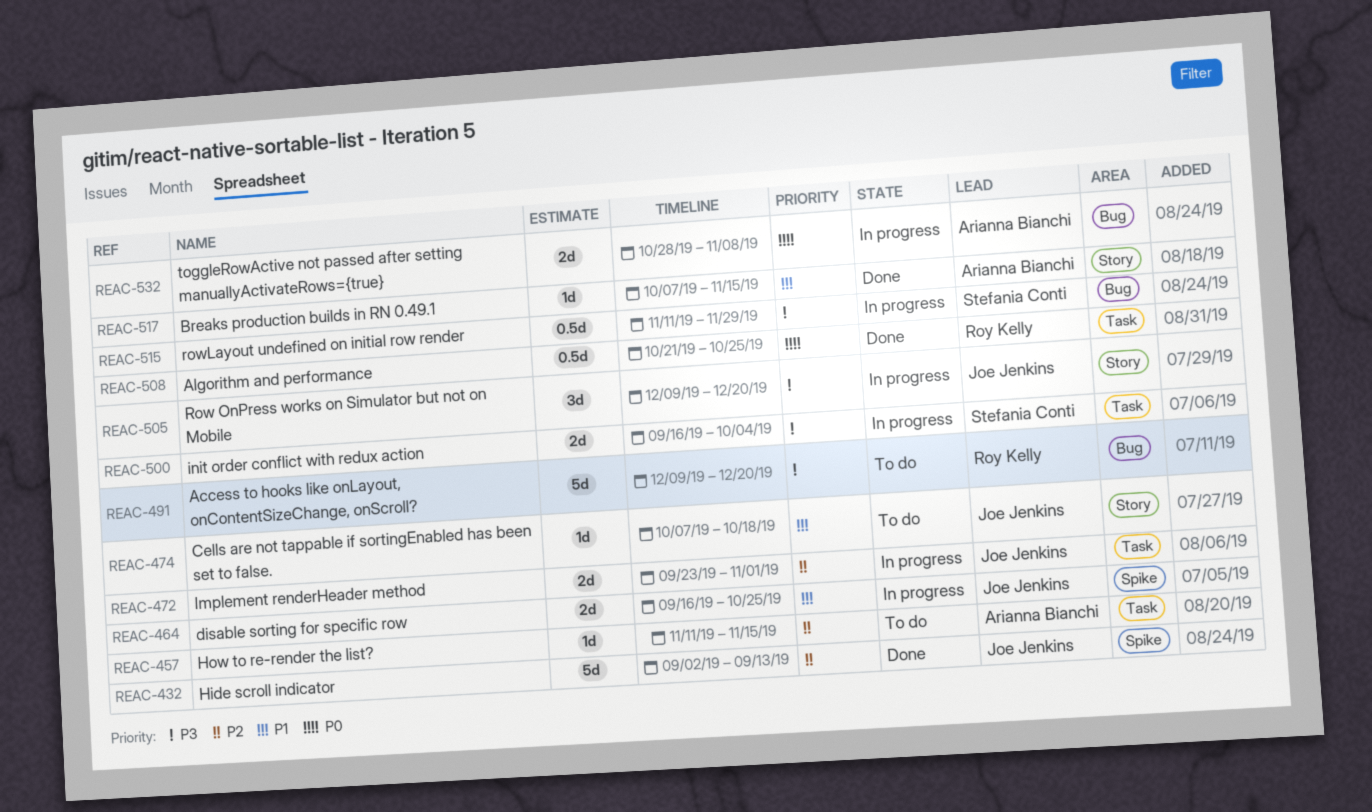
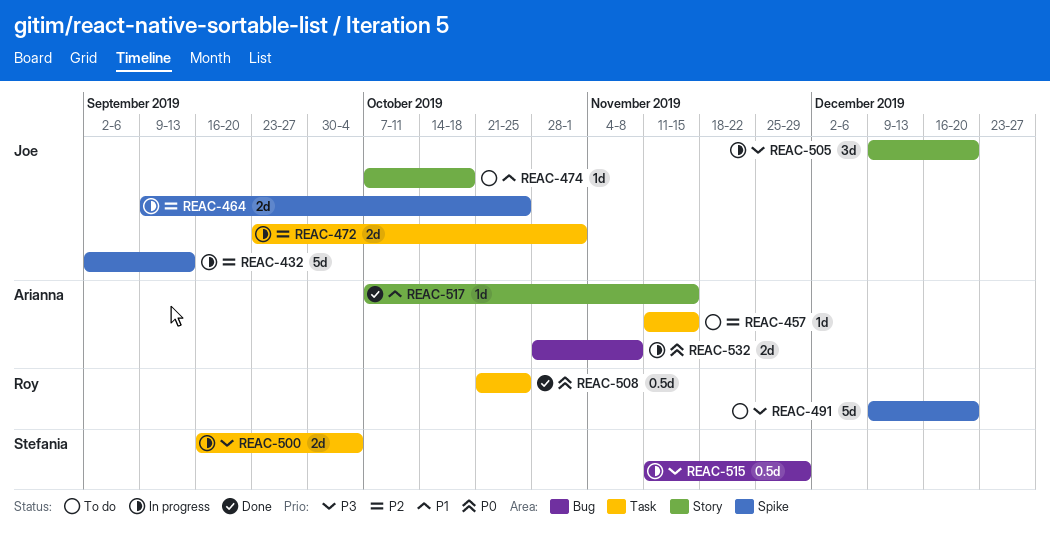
REAC-432, status: Done -> In progress
REAC-464, priority: P1 -> P2
REAC-464, start: Sep 16 -> Sep 9
REAC-491, label: Bug -> Spike

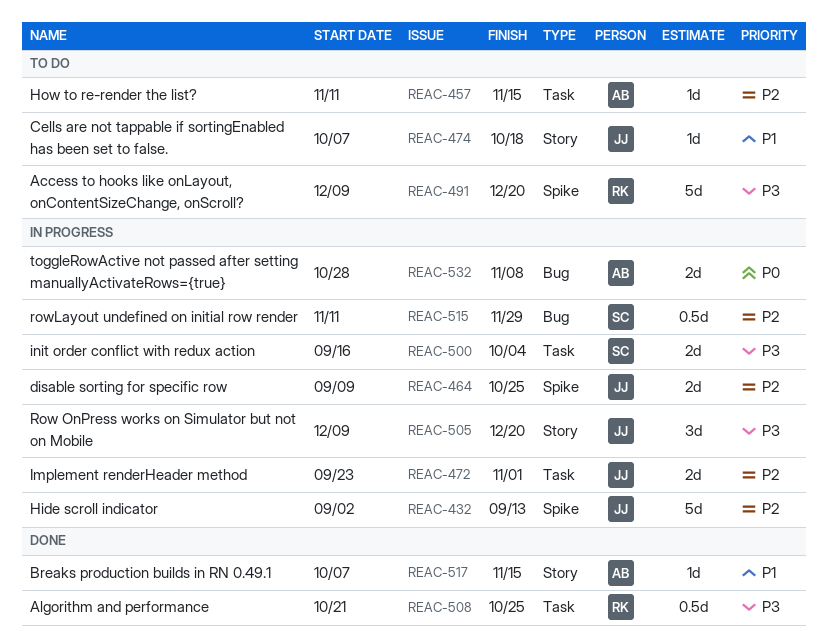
REAC-508, priority: P0 -> P3
REAC-515, priority: P3 -> P2

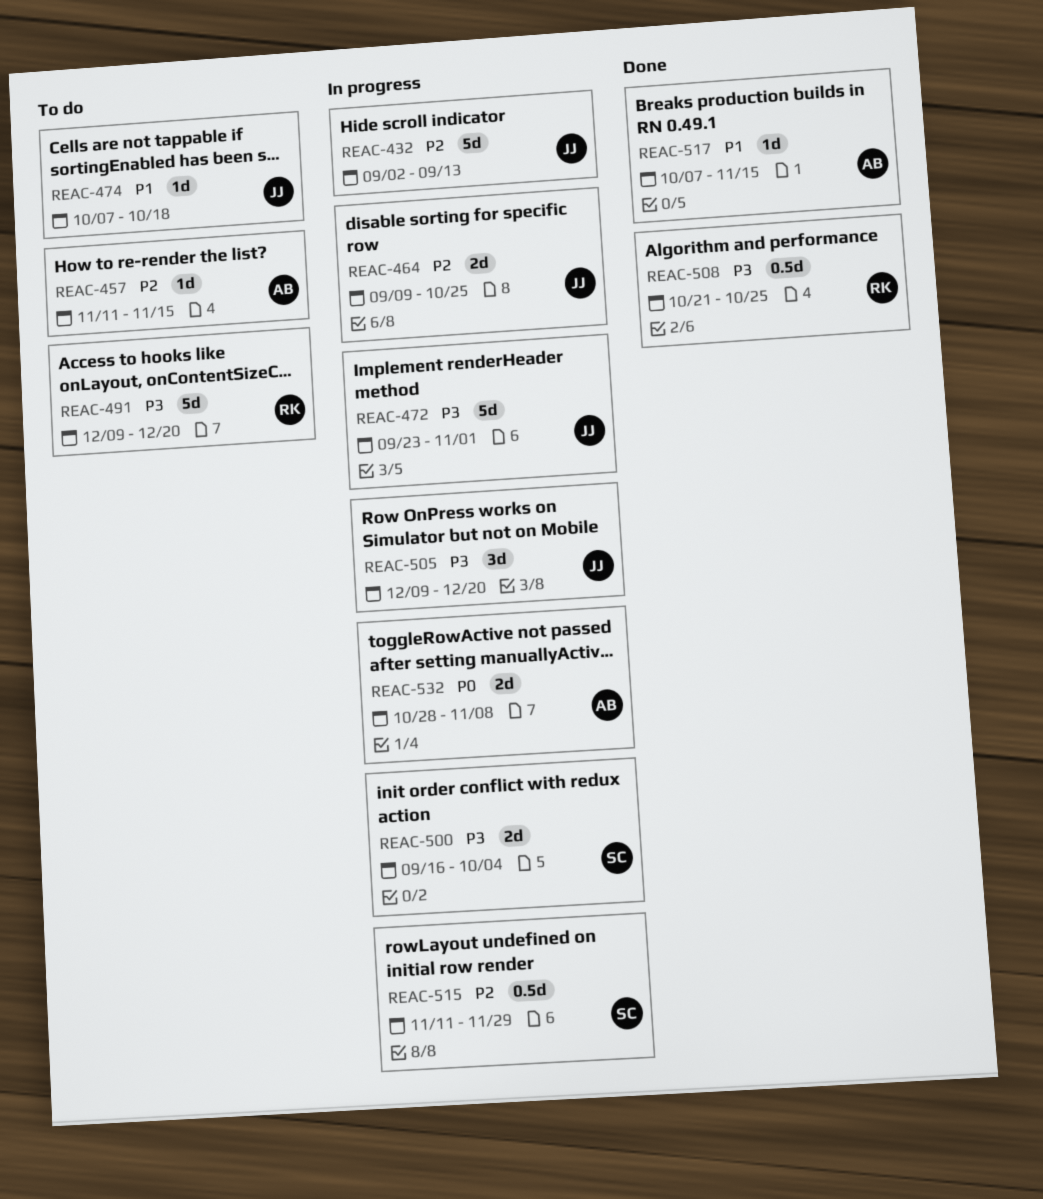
REAC-472, priority: P2 -> P3
REAC-472, estimate: 2d -> 5d

